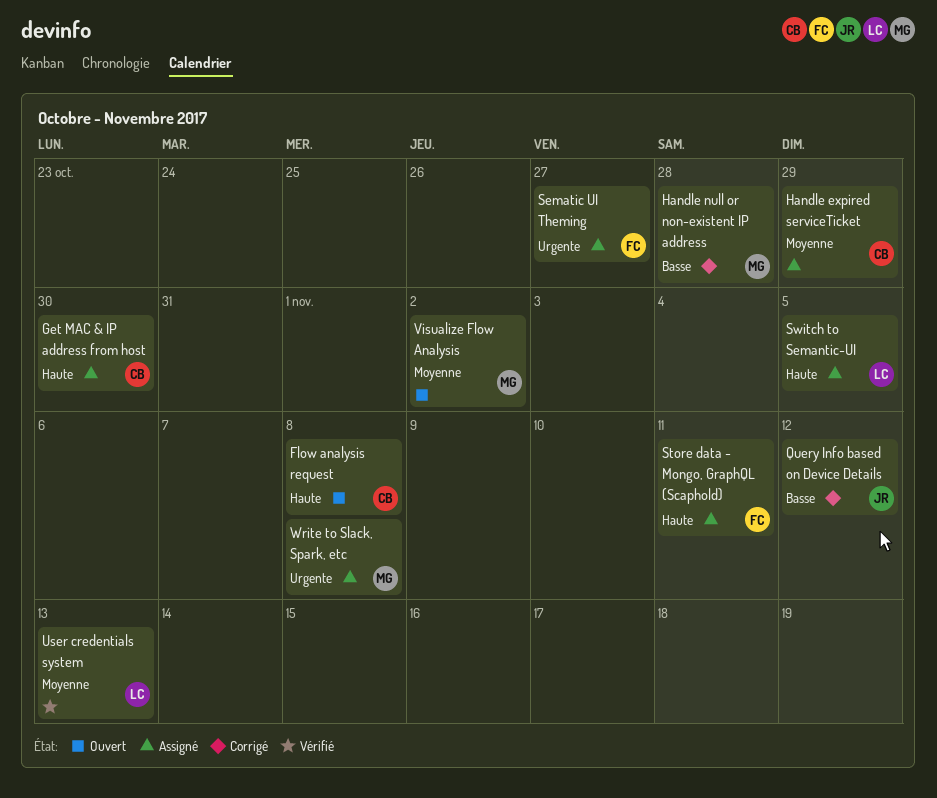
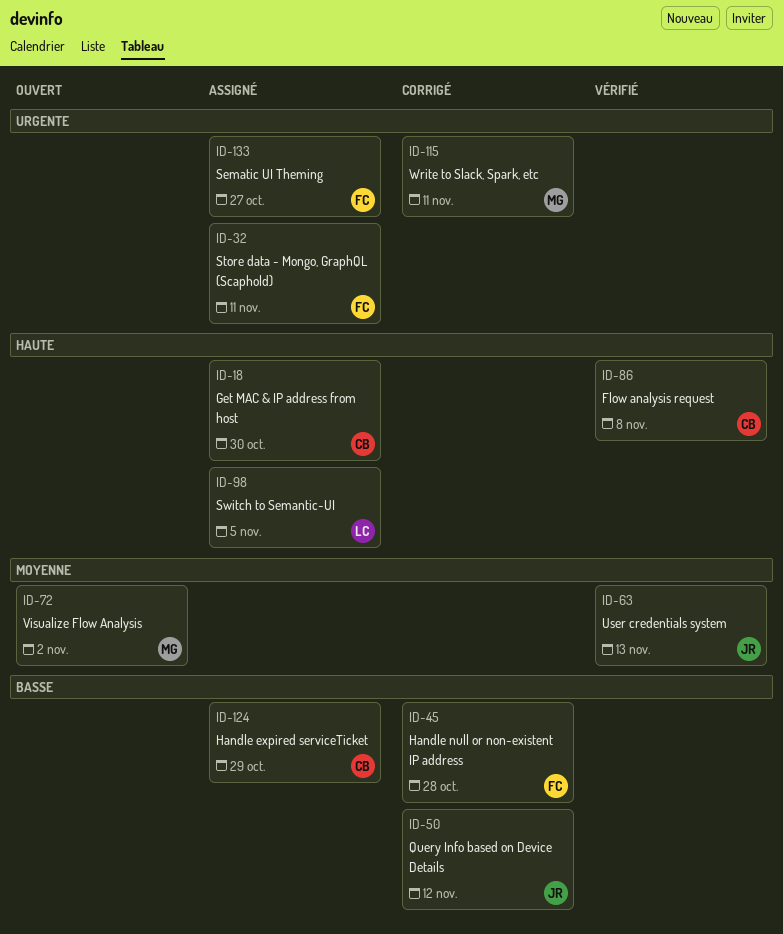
Flow analysis request, status: Ouvert -> Vérifié
Handle expired serviceTicket, priority: Moyenne -> Basse
Handle null or non-existent IP address, owner: MG -> FC
Store data - Mongo, GraphQL (Scaphold), priority: Haute -> Urgente
User credentials system, owner: LC -> JR
Write to Slack, Spark, etc, status: Assigné -> Corrigé
Write to Slack, Spark, etc, due: Nov 8 -> Nov 11

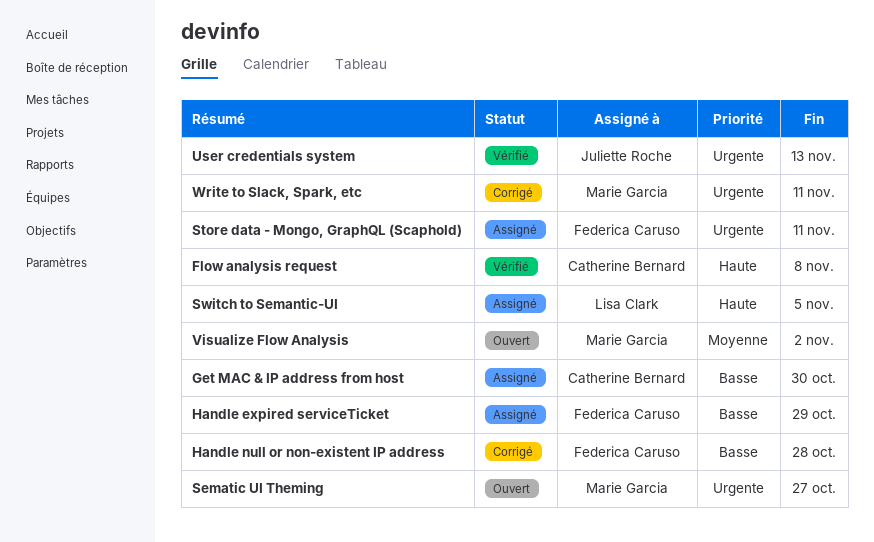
Get MAC & IP address from host, priority: Haute -> Basse
Handle expired serviceTicket, owner: Catherine Bernard -> Federica Caruso
Query Info based on Device Details: present -> none
Sematic UI Theming, status: Assigné -> Ouvert
Sematic UI Theming, owner: Federica Caruso -> Marie Garcia
User credentials system, priority: Moyenne -> Urgente

